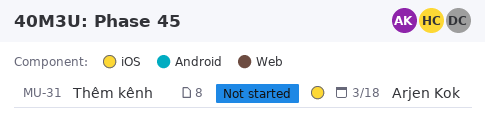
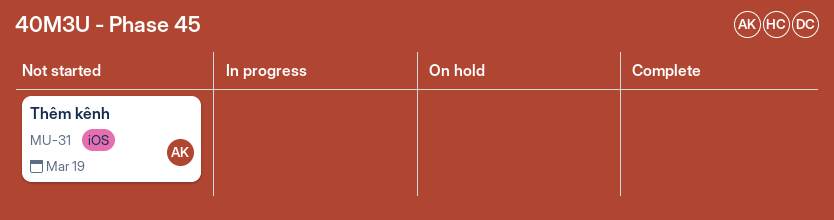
MU-31, due: Mar 18 -> Mar 19

